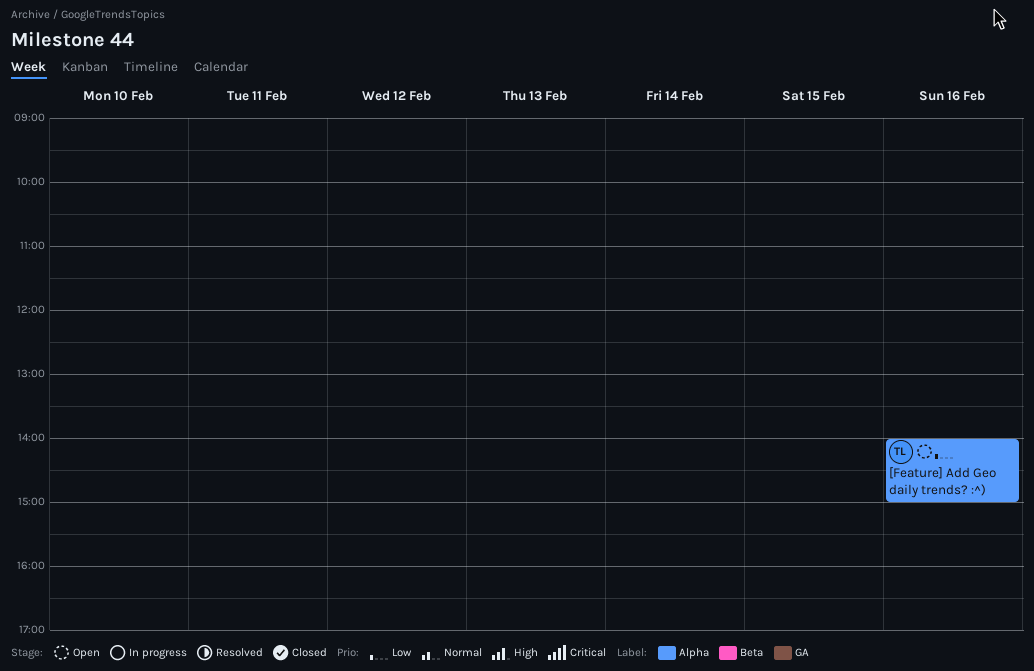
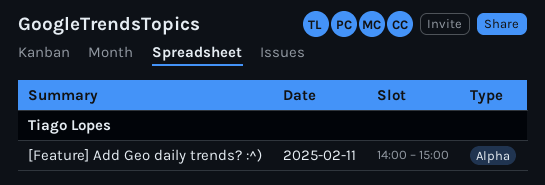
[Feature] Add Geo daily trends? :^), day: Feb 16 -> Feb 11

